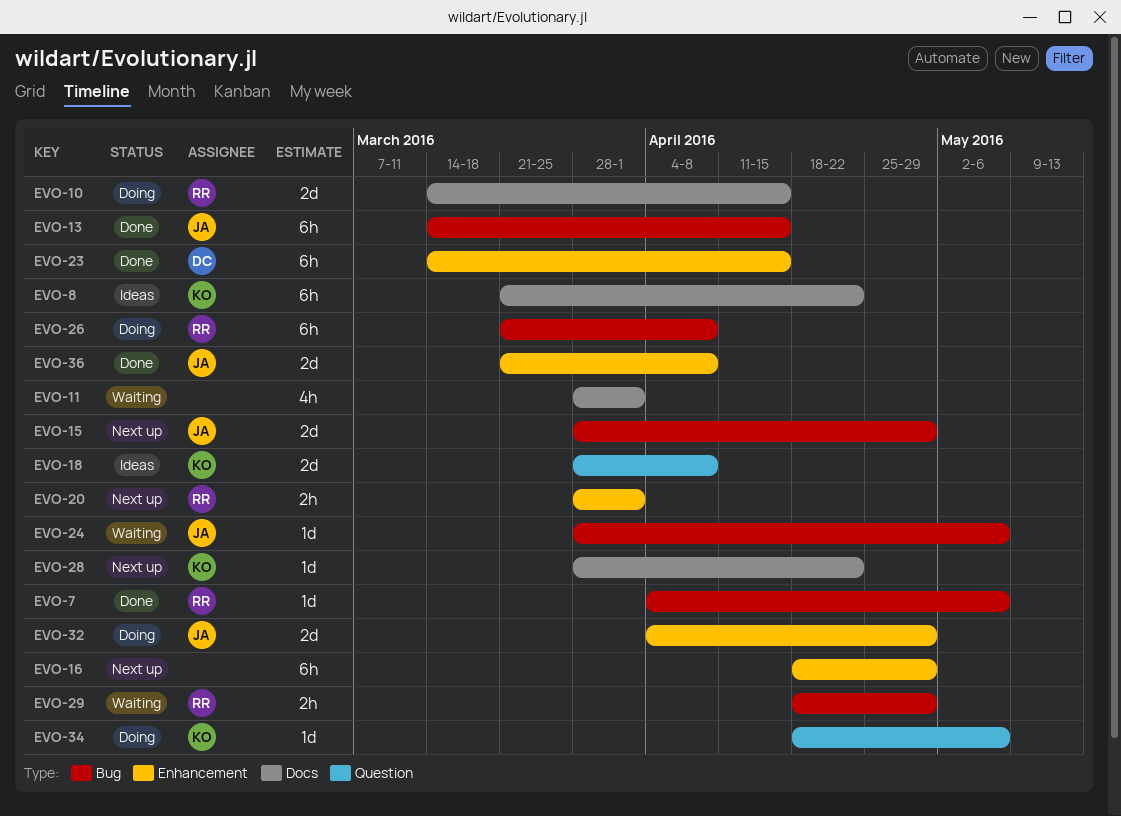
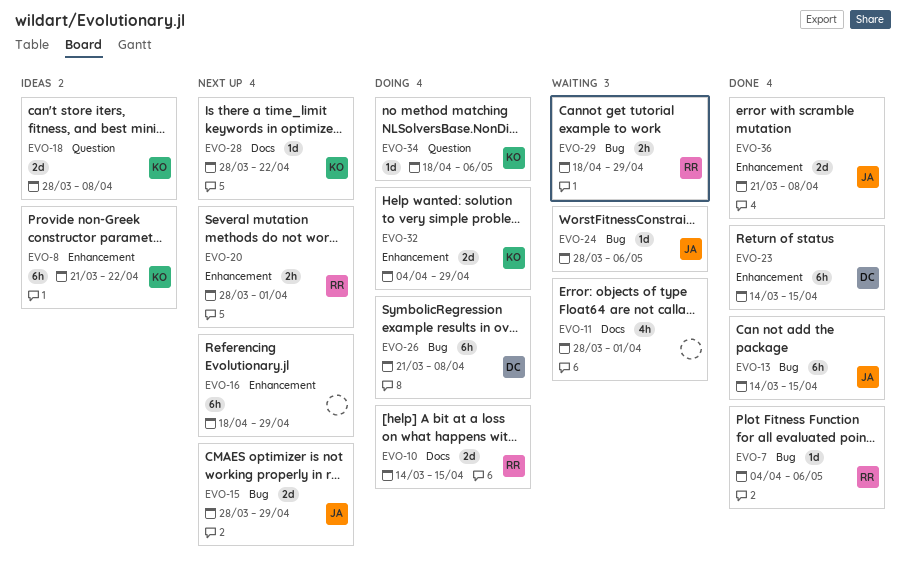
EVO-8, label: Docs -> Enhancement
EVO-26, owner: RR -> DC
EVO-32, owner: JA -> KO

